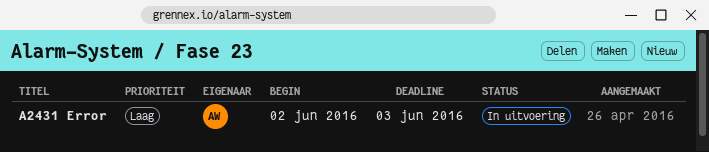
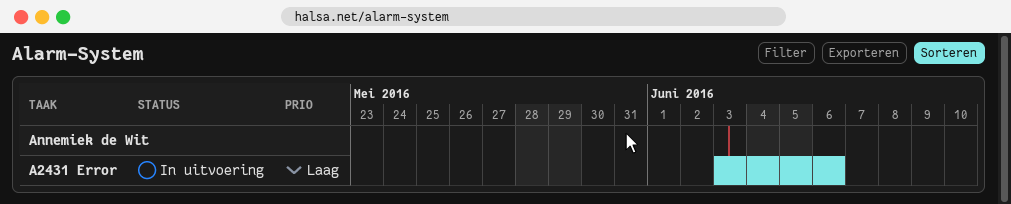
A2431 Error, start: Jun 2 -> Jun 3
A2431 Error, due: Jun 3 -> Jun 6

